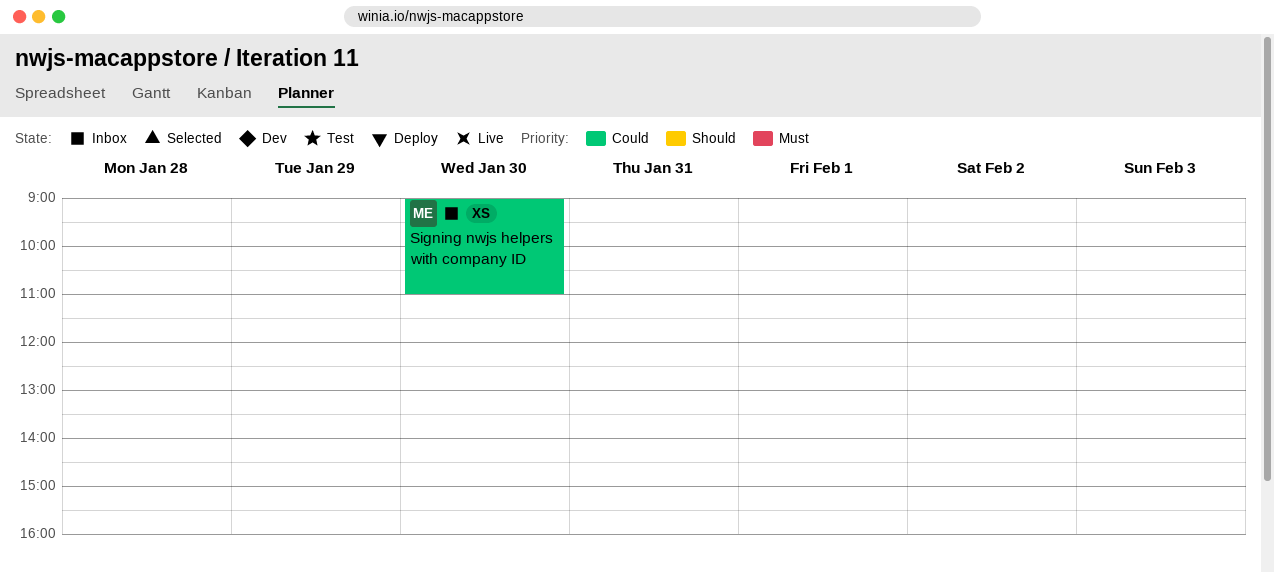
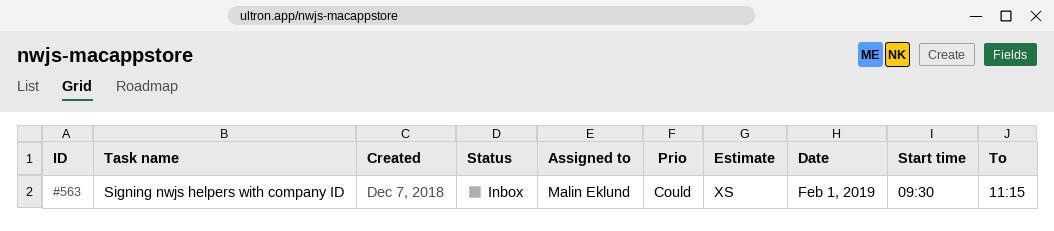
Signing nwjs helpers with company ID, day: Jan 30 -> Feb 1
Signing nwjs helpers with company ID, begins: 09:00 -> 09:30
Signing nwjs helpers with company ID, ends: 11:00 -> 11:15

